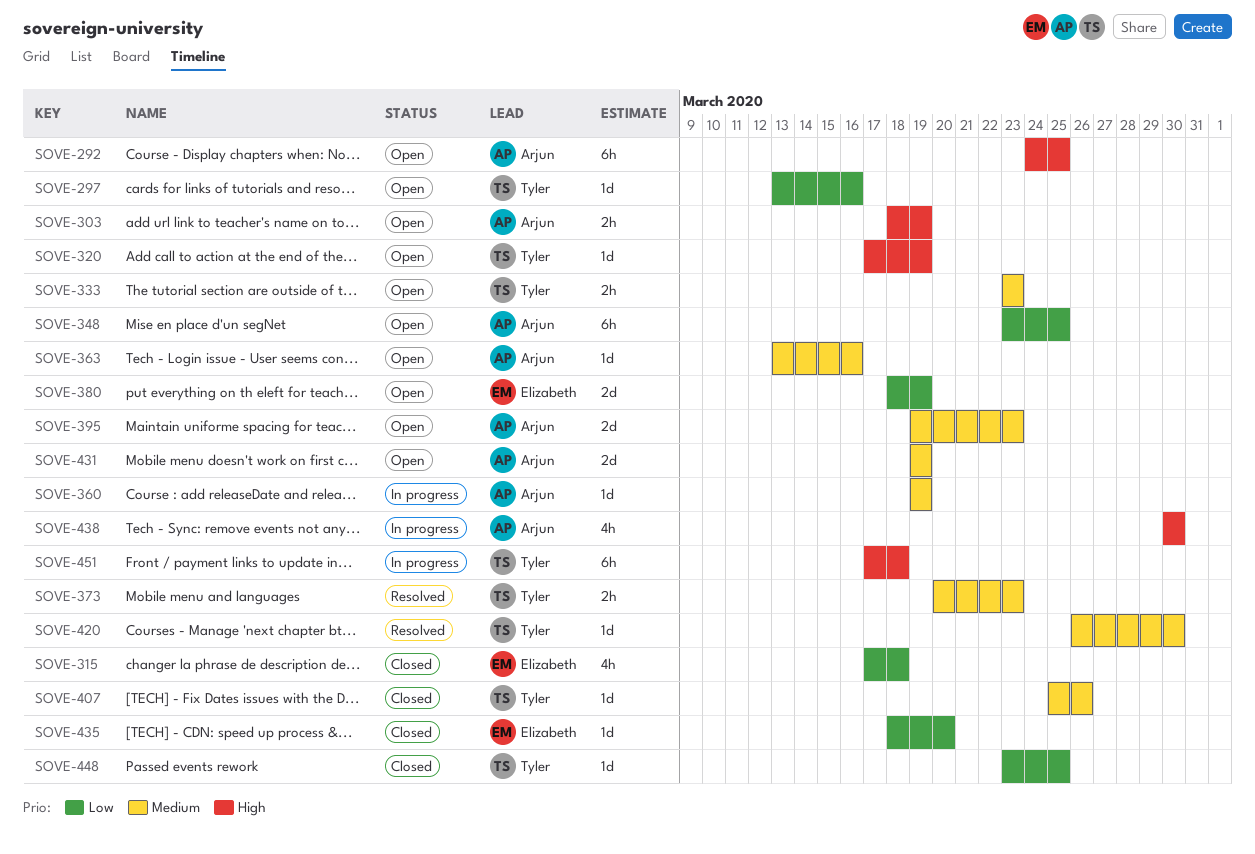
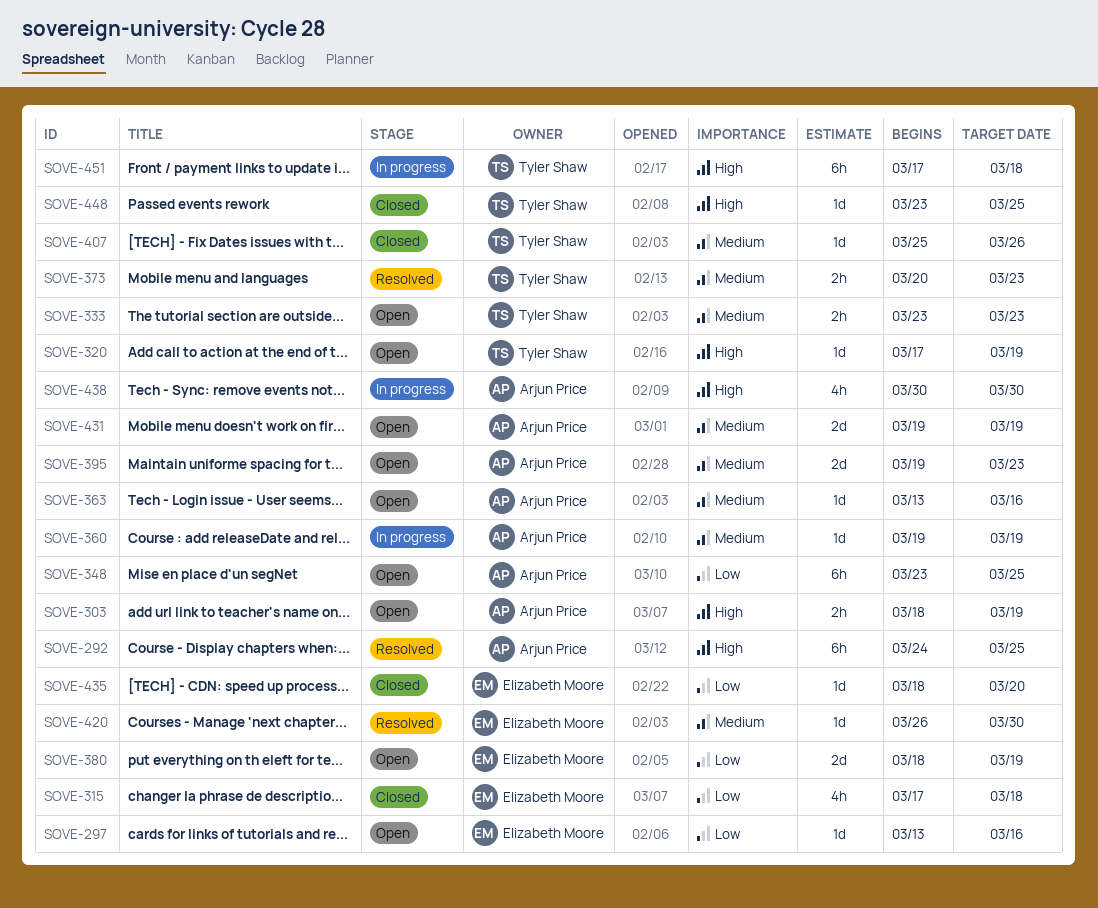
SOVE-292, status: Open -> Resolved
SOVE-297, owner: Tyler Shaw -> Elizabeth Moore
SOVE-420, owner: Tyler Shaw -> Elizabeth Moore
SOVE-448, priority: Low -> High

